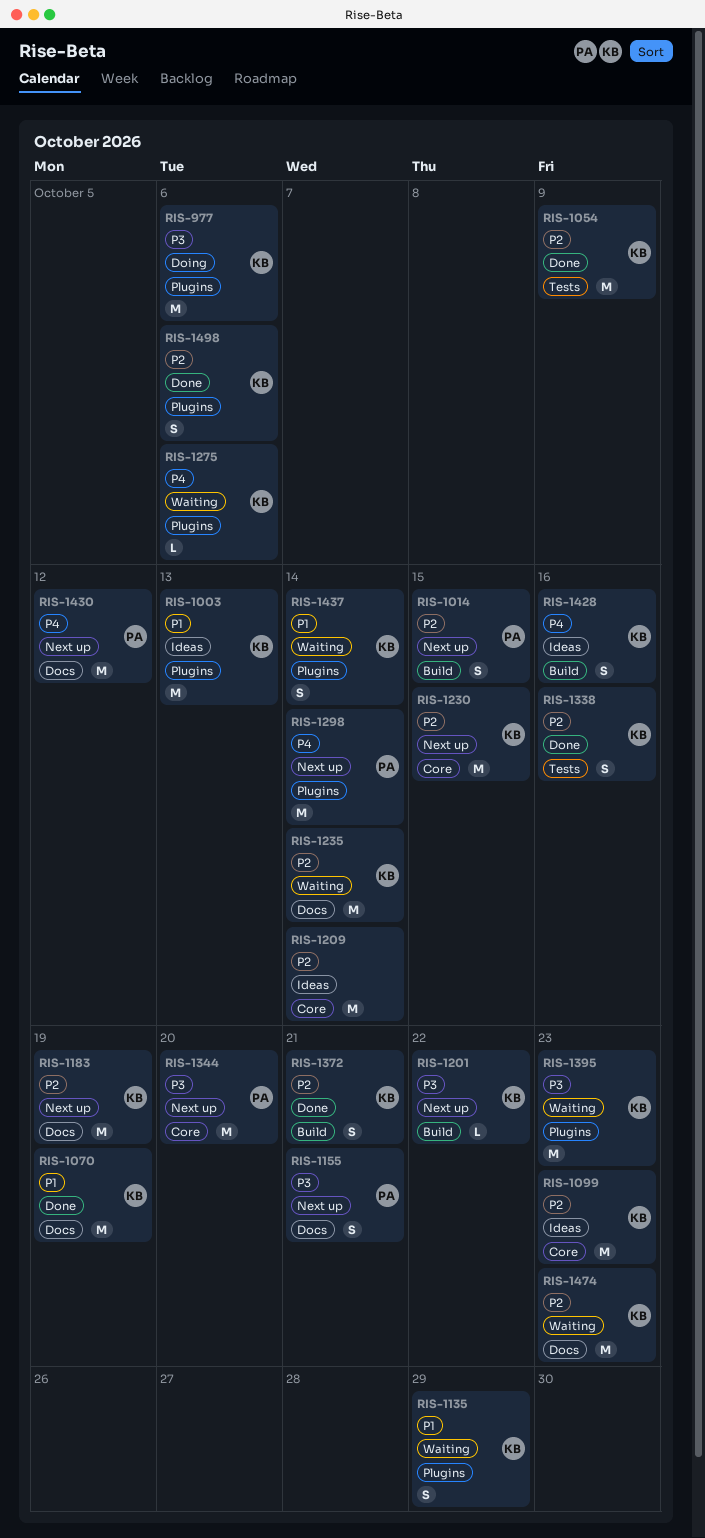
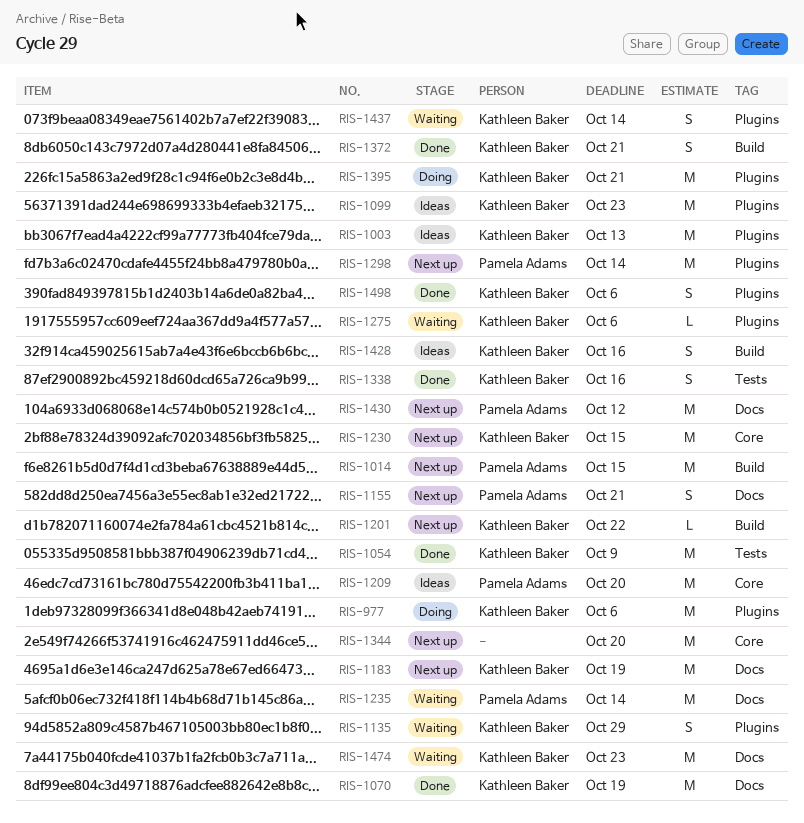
RIS-1014, estimate: S -> M
RIS-1099, label: Core -> Plugins
RIS-1209, owner: none -> Pamela Adams
RIS-1209, due: Oct 14 -> Oct 20
RIS-1235, owner: Kathleen Baker -> Pamela Adams
RIS-1344, owner: Pamela Adams -> none
RIS-1395, status: Waiting -> Doing
RIS-1395, due: Oct 23 -> Oct 21

